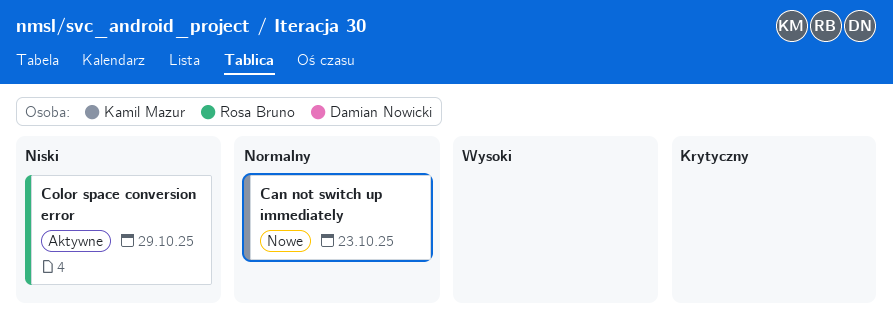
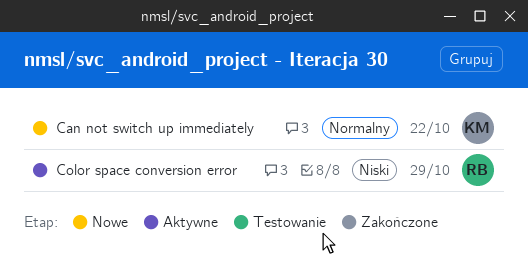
Can not switch up immediately, due: Oct 23 -> Oct 22

